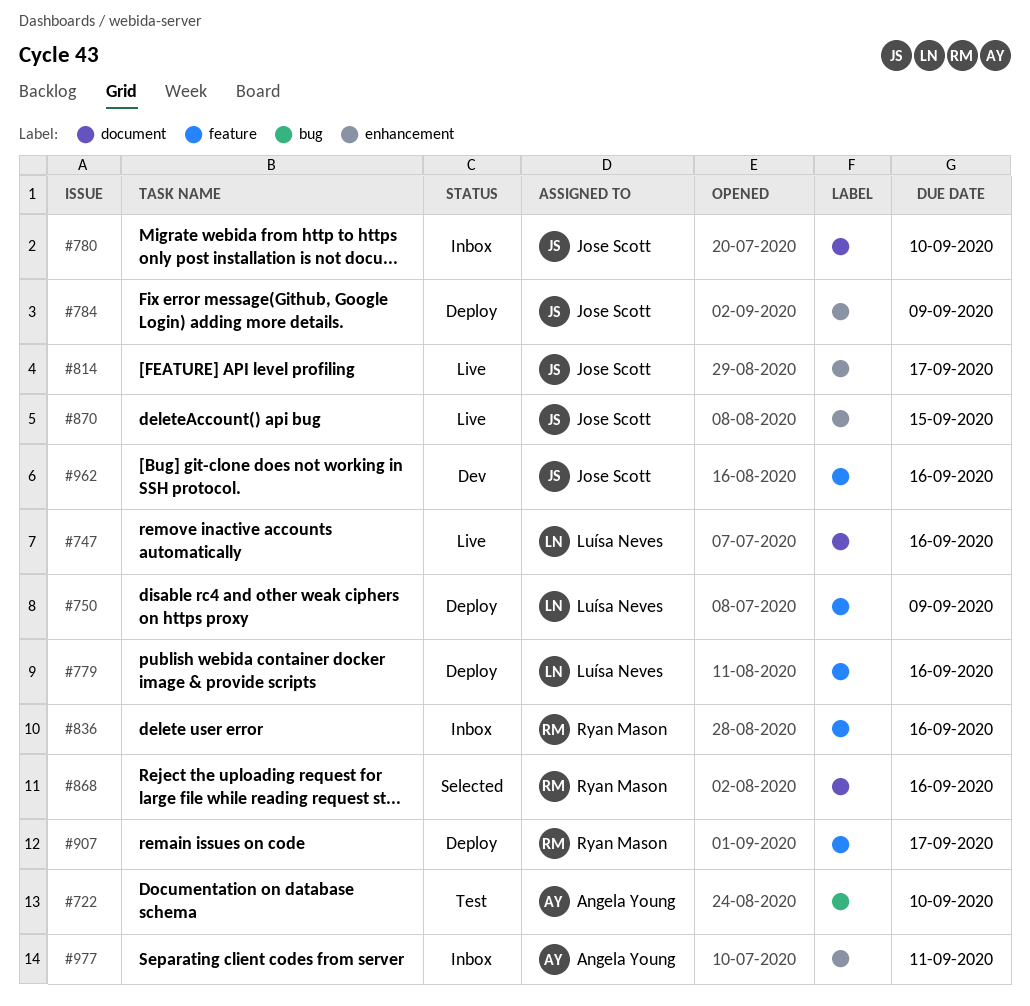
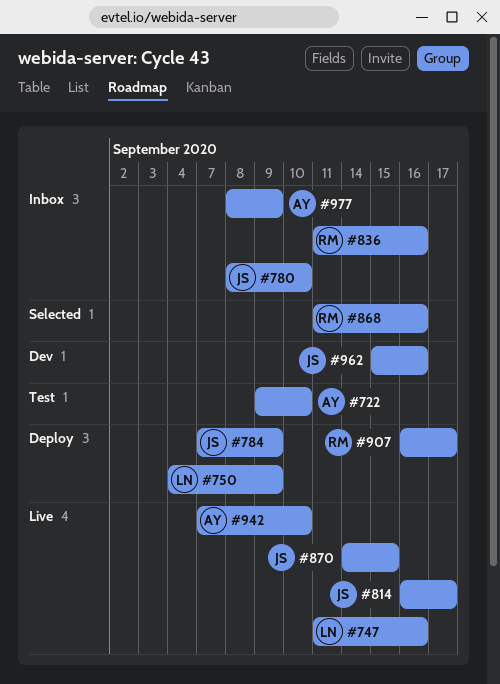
#779: present -> none
#942: none -> present
#977, due: Sep 11 -> Sep 9

